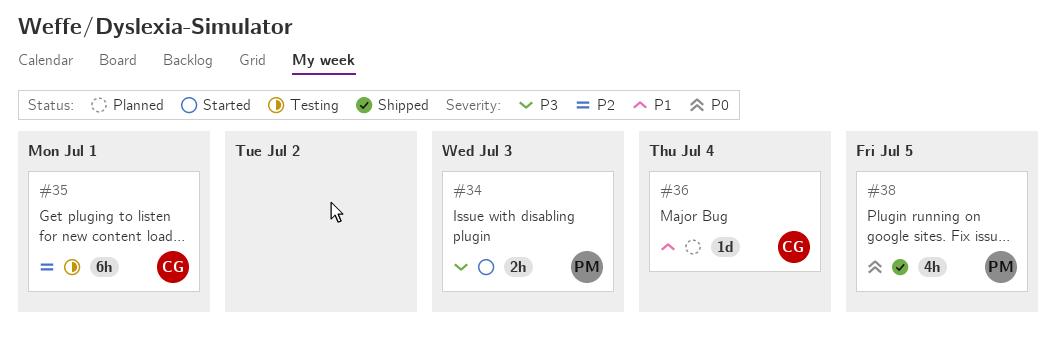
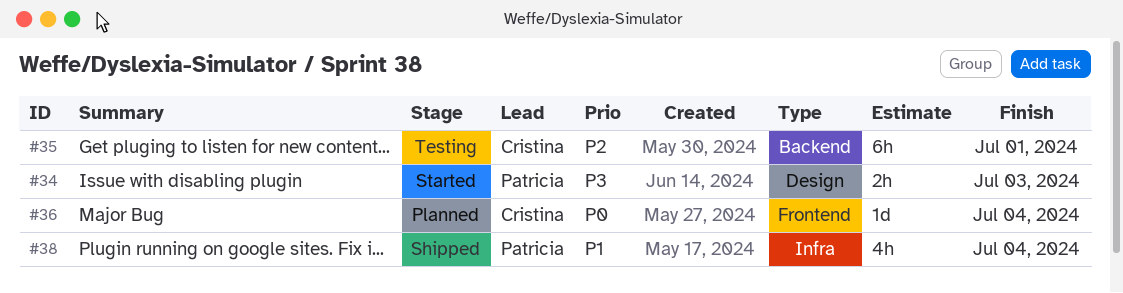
#36, priority: P1 -> P0
#38, priority: P0 -> P1
#38, due: Jul 5 -> Jul 4

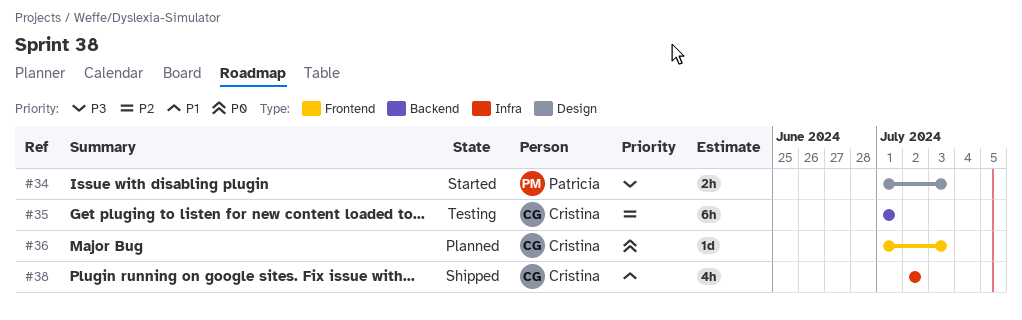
#36, due: Jul 4 -> Jul 3
#38, owner: Patricia -> Cristina
#38, due: Jul 4 -> Jul 2

